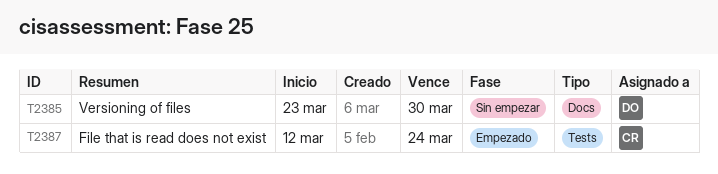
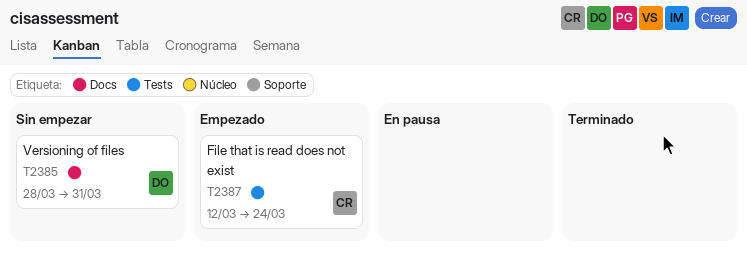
T2385, start: Mar 23 -> Mar 28
T2385, due: Mar 30 -> Mar 31

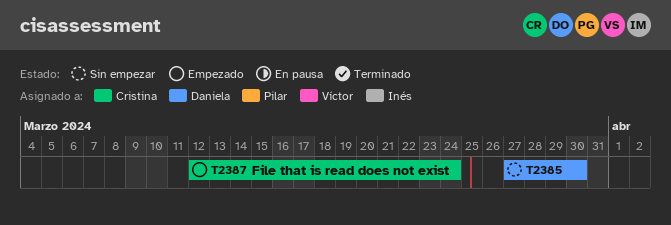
T2385, start: Mar 28 -> Mar 27
T2385, due: Mar 31 -> Mar 30

